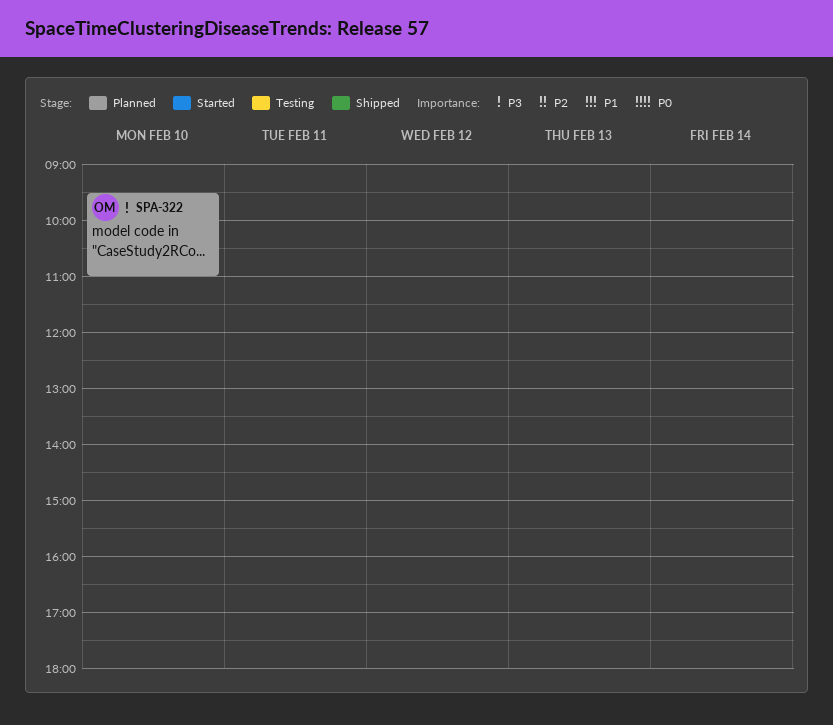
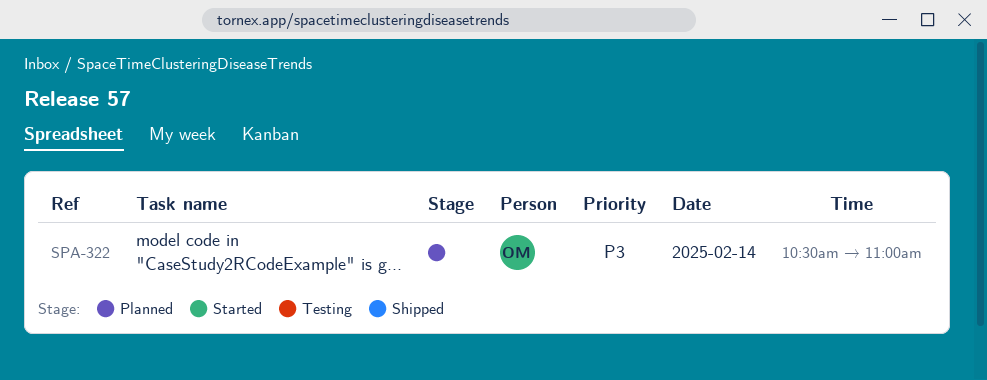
SPA-322, day: Feb 10 -> Feb 14
SPA-322, begins: 09:30 -> 10:30

